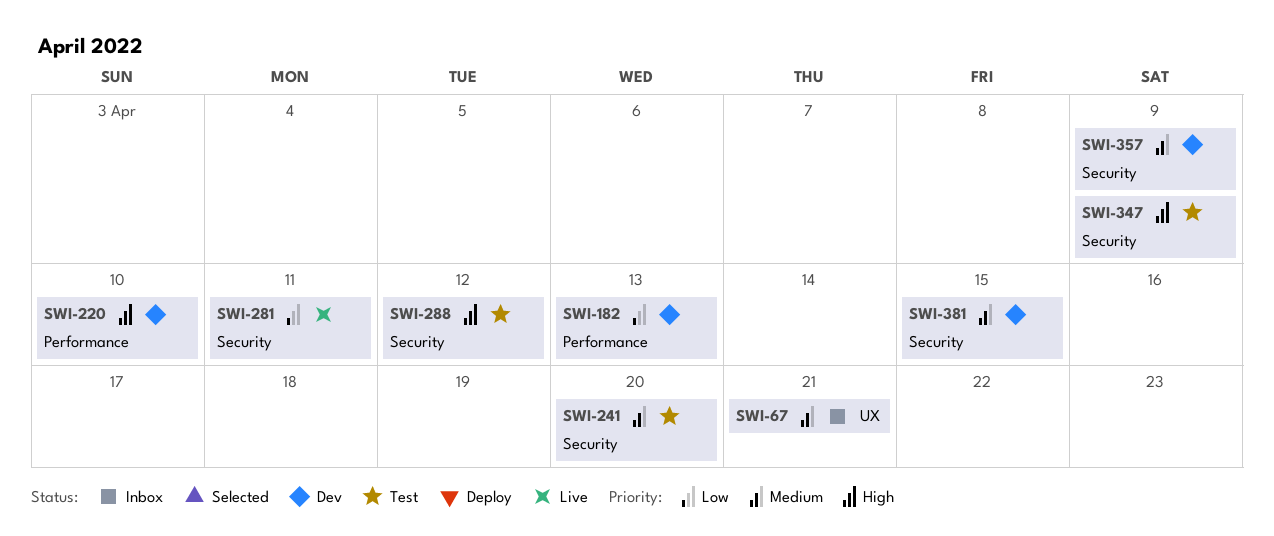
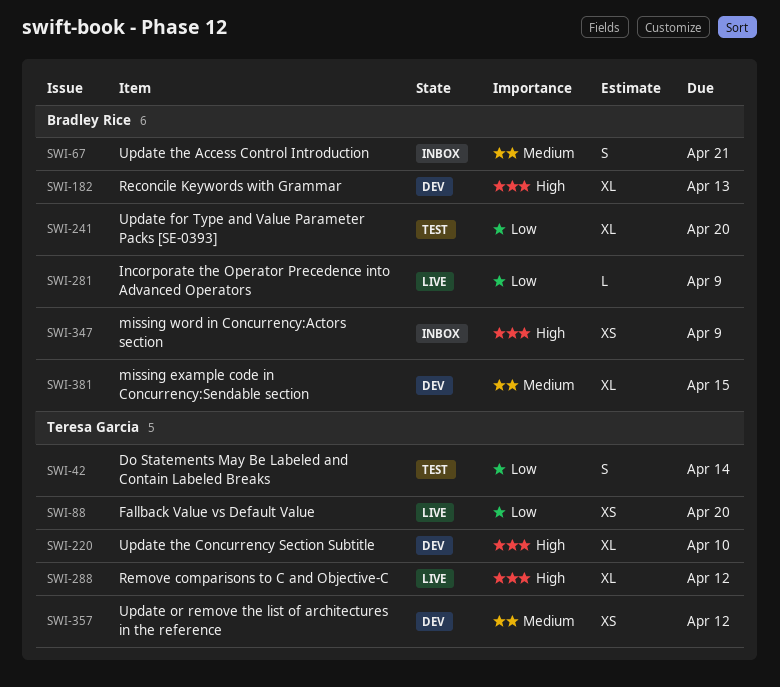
SWI-42: none -> present
SWI-88: none -> present
SWI-182, priority: Low -> High
SWI-241, priority: Medium -> Low
SWI-281, due: Apr 11 -> Apr 9
SWI-288, status: Test -> Live
SWI-347, status: Test -> Inbox
SWI-357, due: Apr 9 -> Apr 12

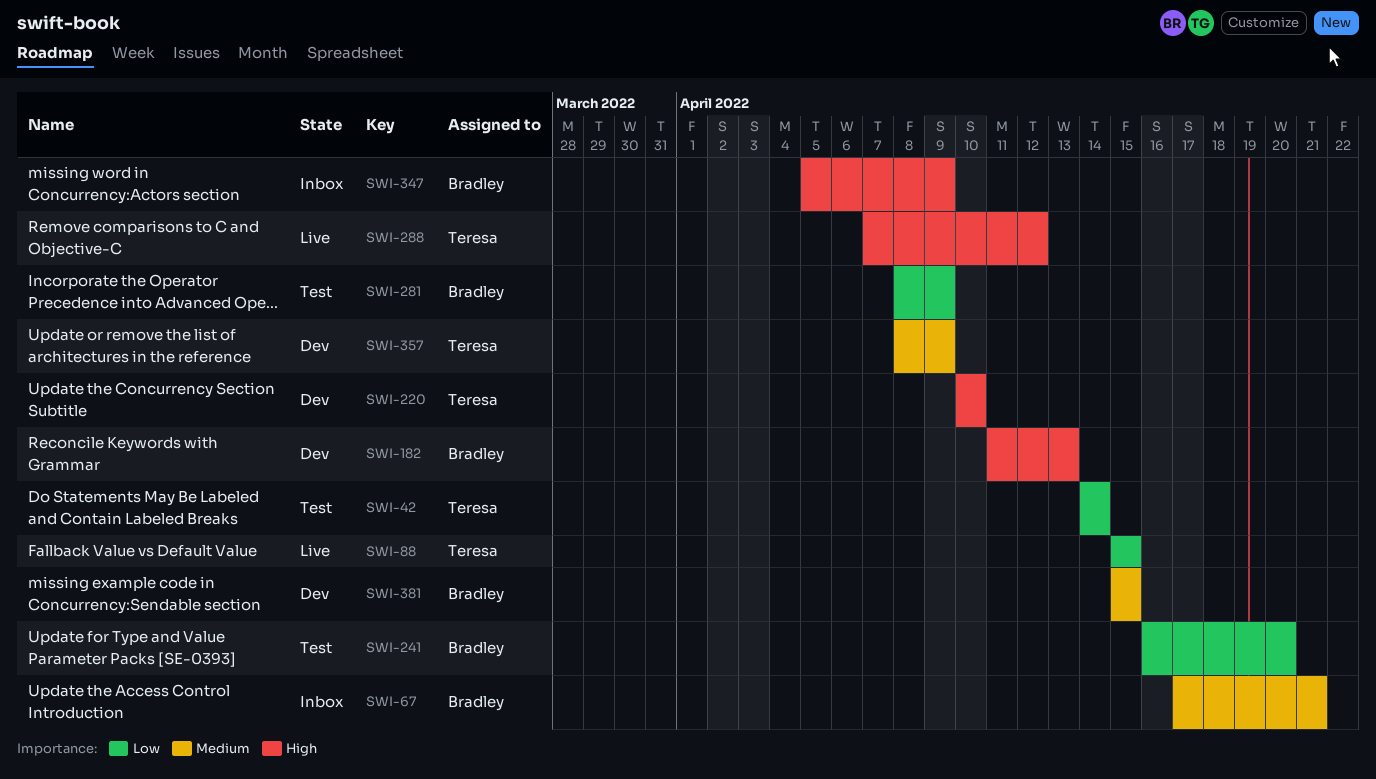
SWI-88, due: Apr 20 -> Apr 15
SWI-281, status: Live -> Test
SWI-357, due: Apr 12 -> Apr 9

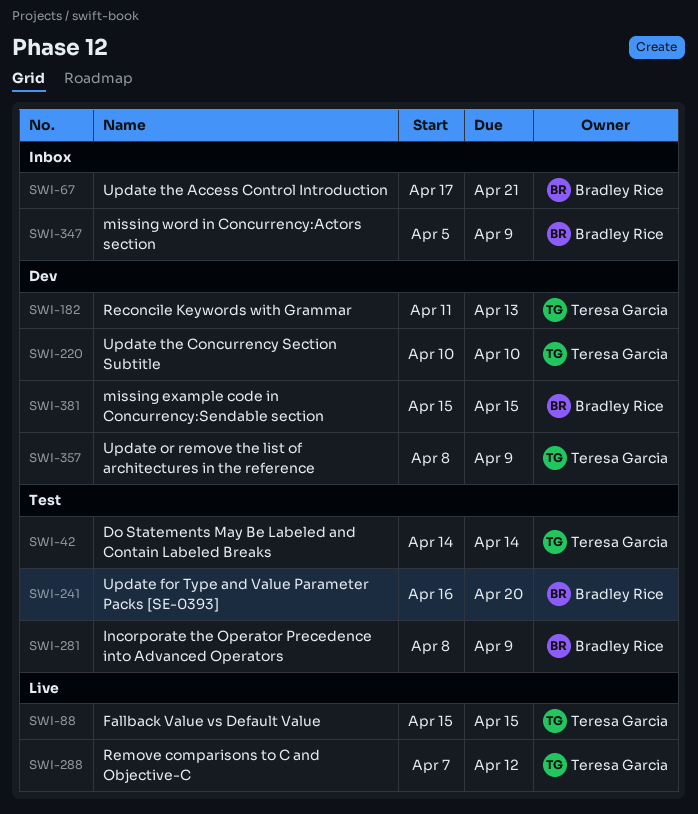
SWI-182, owner: Bradley Rice -> Teresa Garcia

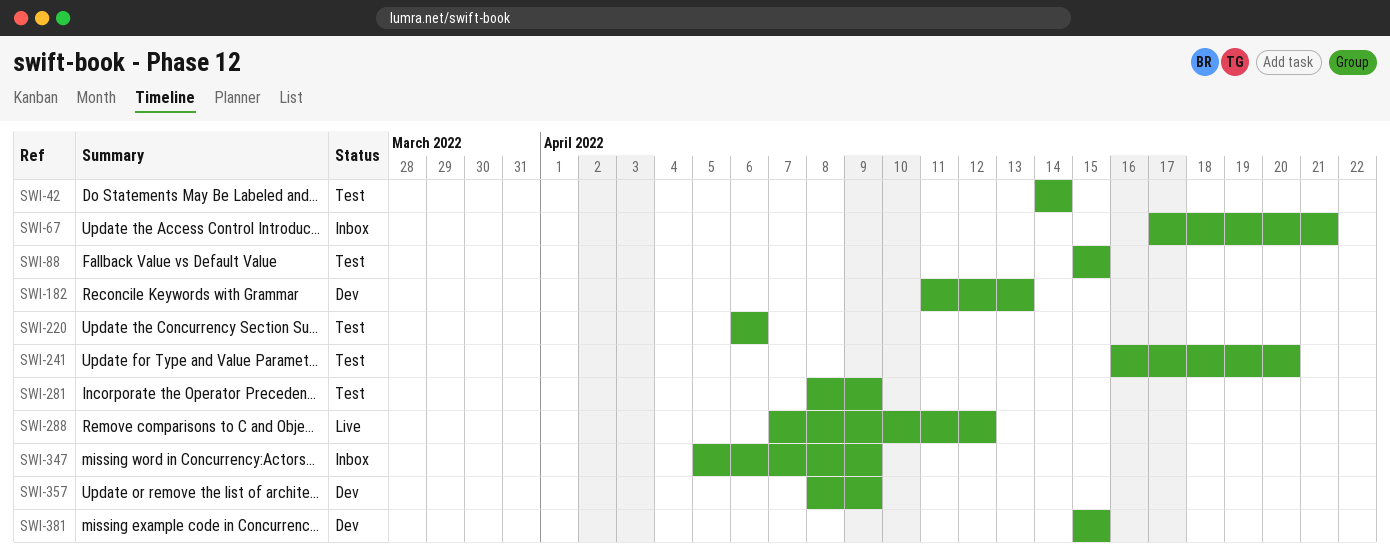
SWI-88, status: Live -> Test
SWI-220, status: Dev -> Test
SWI-220, start: Apr 10 -> Apr 6
SWI-220, due: Apr 10 -> Apr 6

